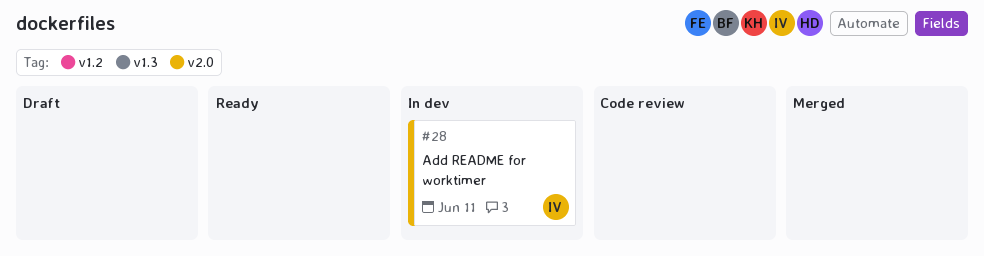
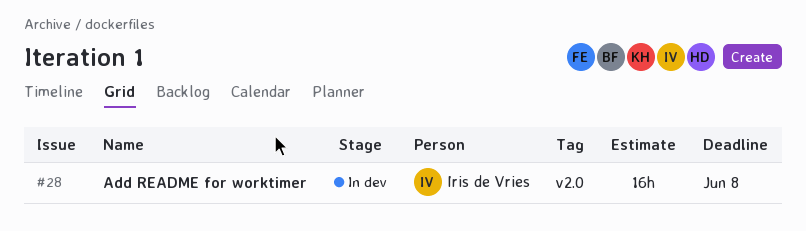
#28, due: Jun 11 -> Jun 8

